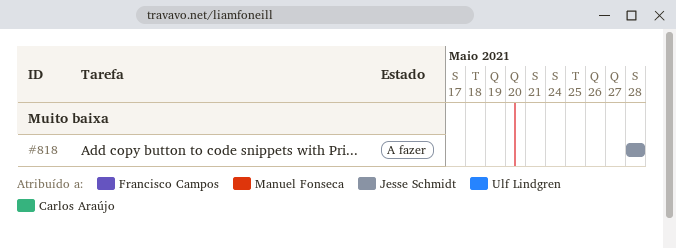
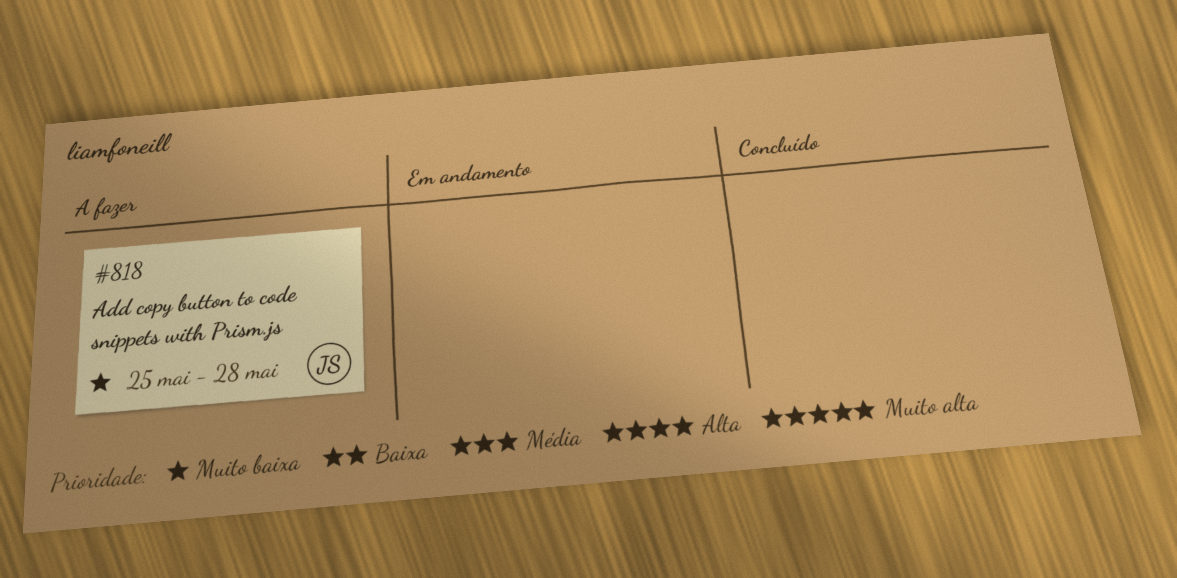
#818, start: May 28 -> May 25

